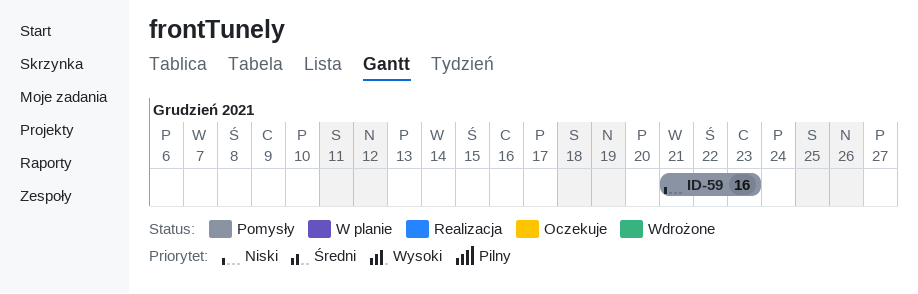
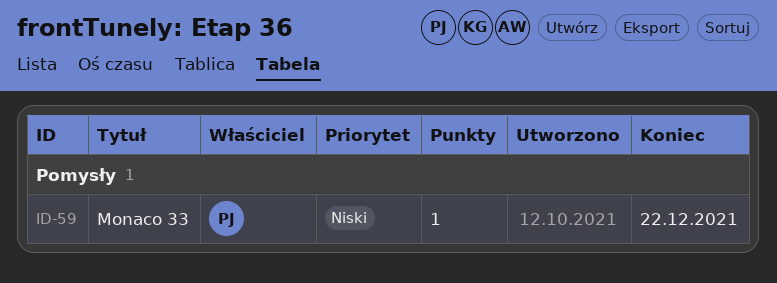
ID-59, estimate: 16 -> 1
ID-59, due: Dec 23 -> Dec 22

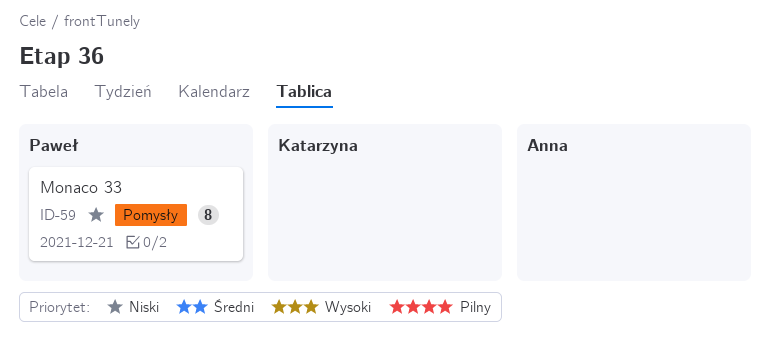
ID-59, estimate: 1 -> 8
ID-59, due: Dec 22 -> Dec 21

